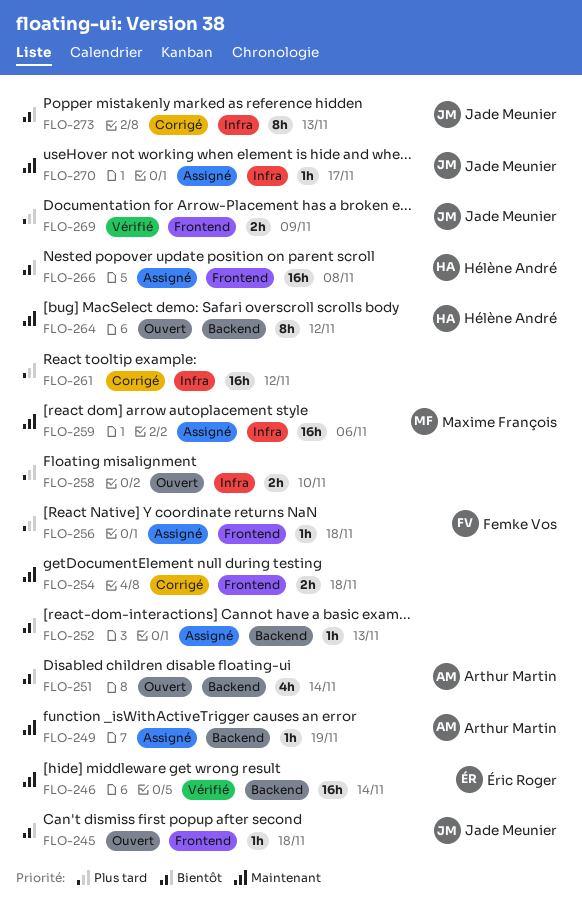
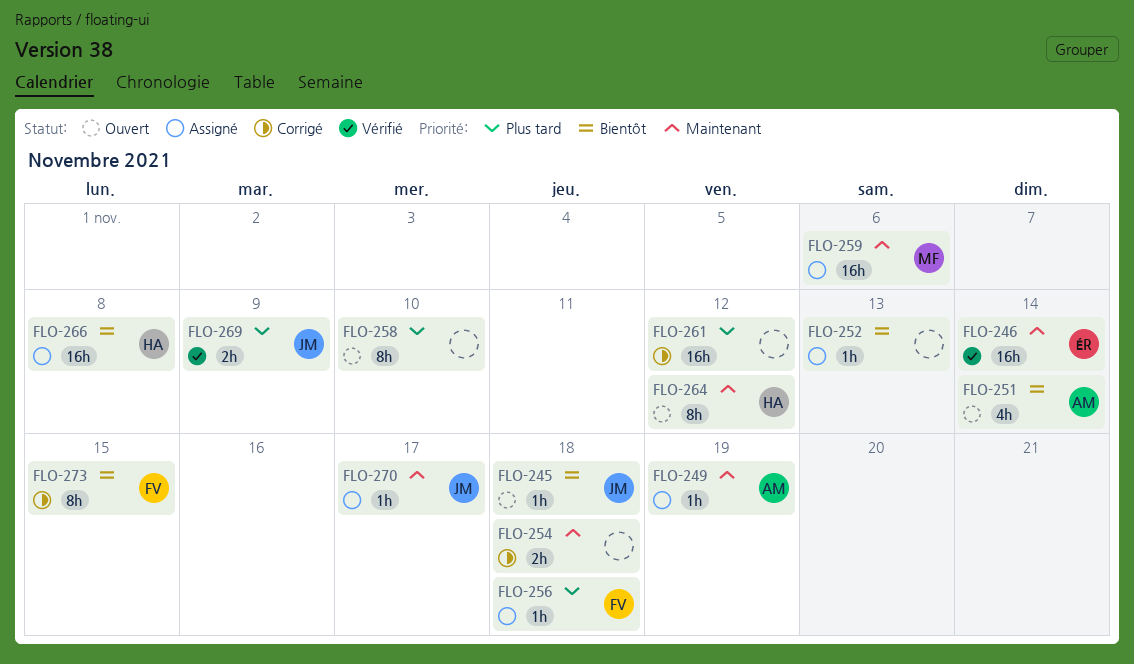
FLO-258, estimate: 2h -> 8h
FLO-273, owner: Jade Meunier -> Femke Vos
FLO-273, due: Nov 13 -> Nov 15

